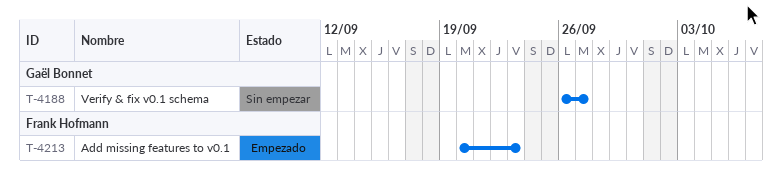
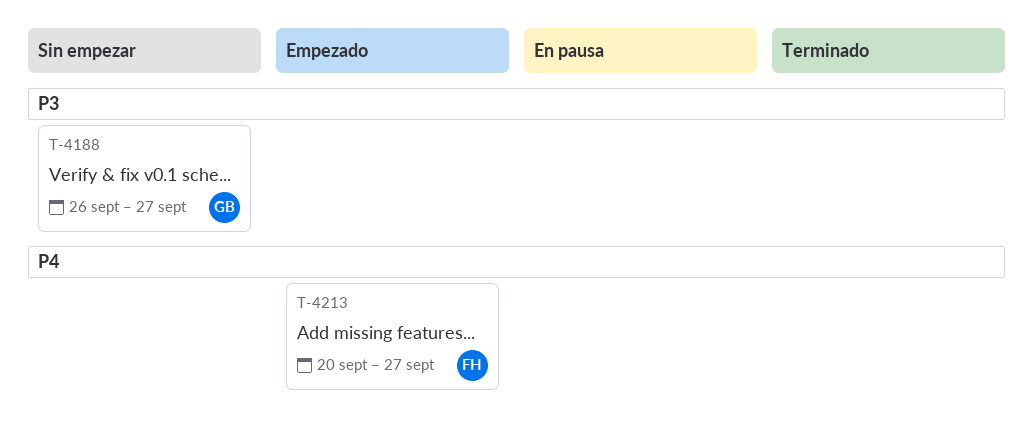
T-4213, due: Sep 23 -> Sep 27

